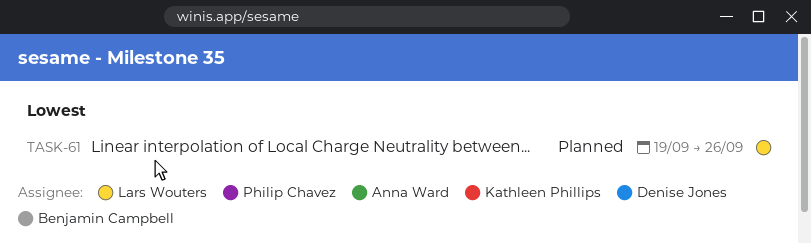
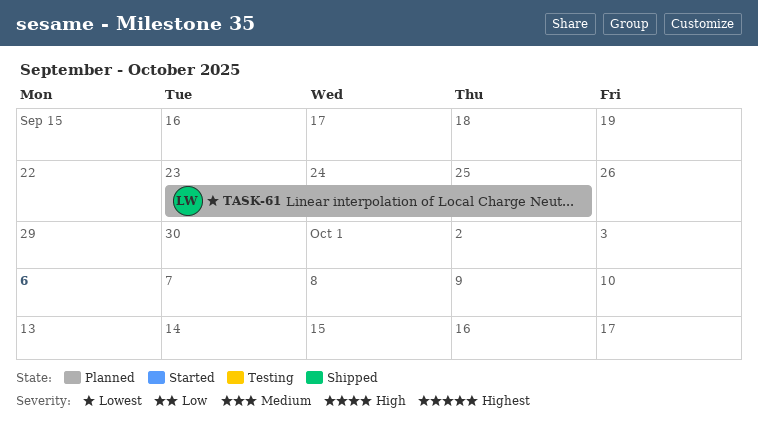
TASK-61, start: Sep 19 -> Sep 23
TASK-61, due: Sep 26 -> Sep 25

